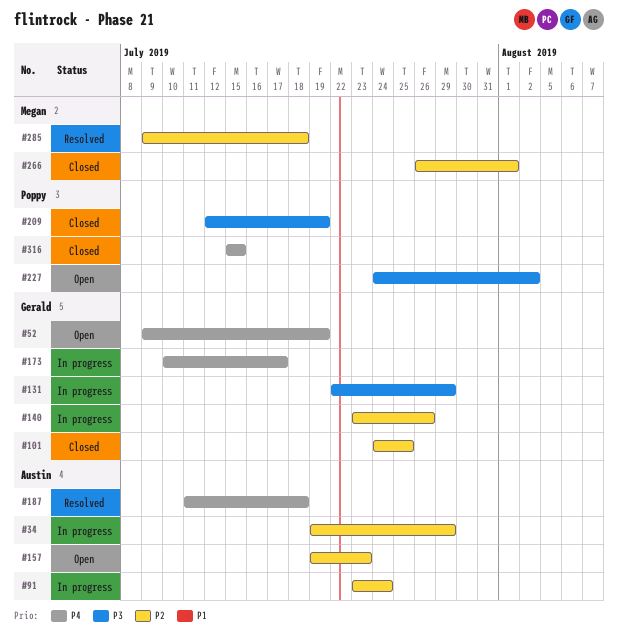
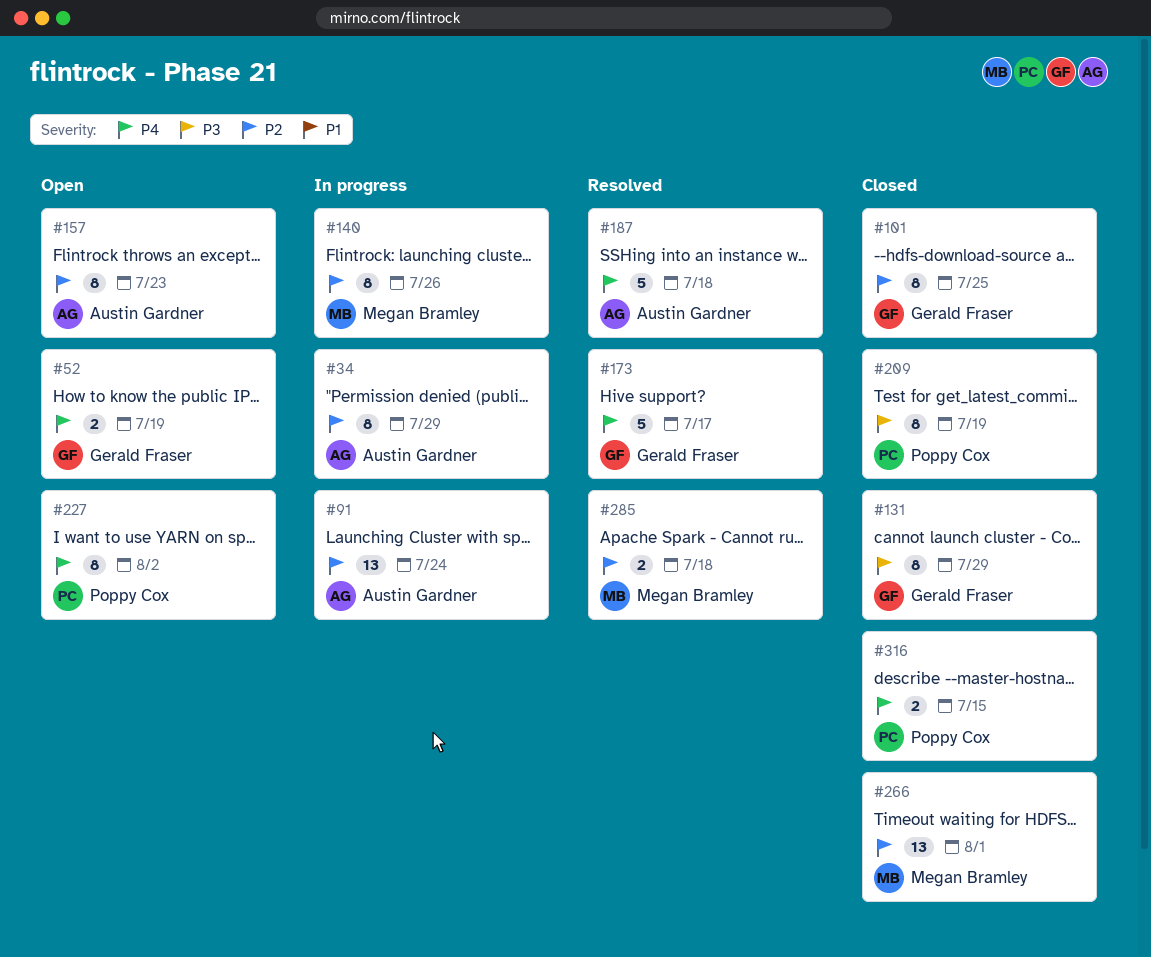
#131, status: In progress -> Closed
#140, owner: Gerald Fraser -> Megan Bramley
#173, status: In progress -> Resolved
#227, priority: P3 -> P4

